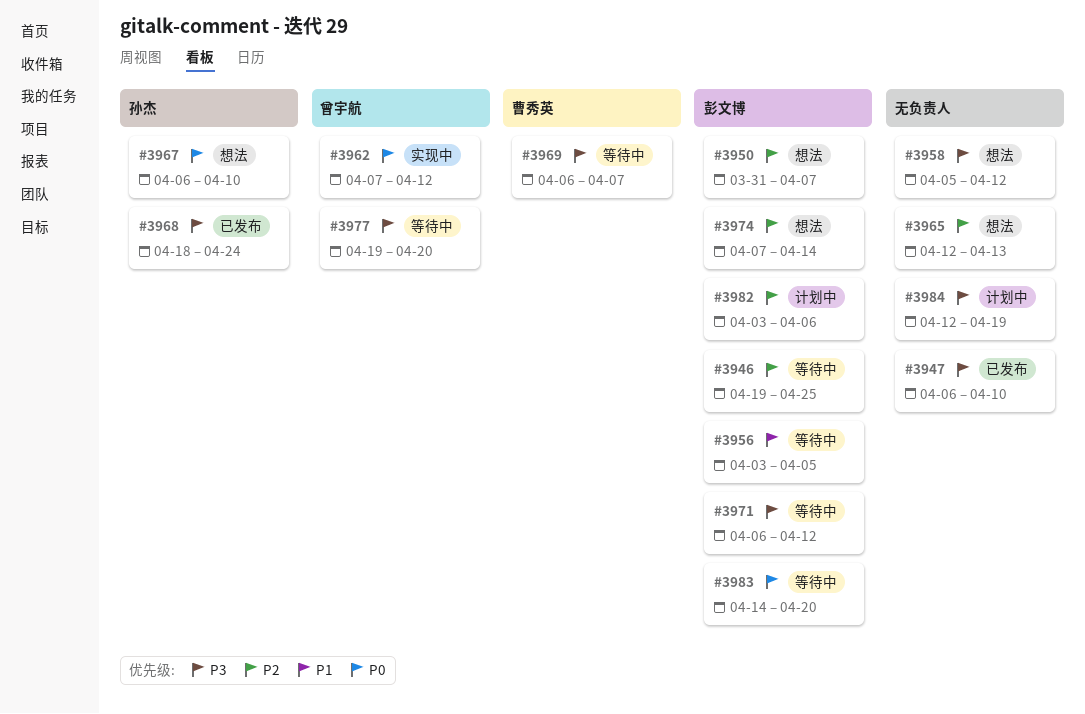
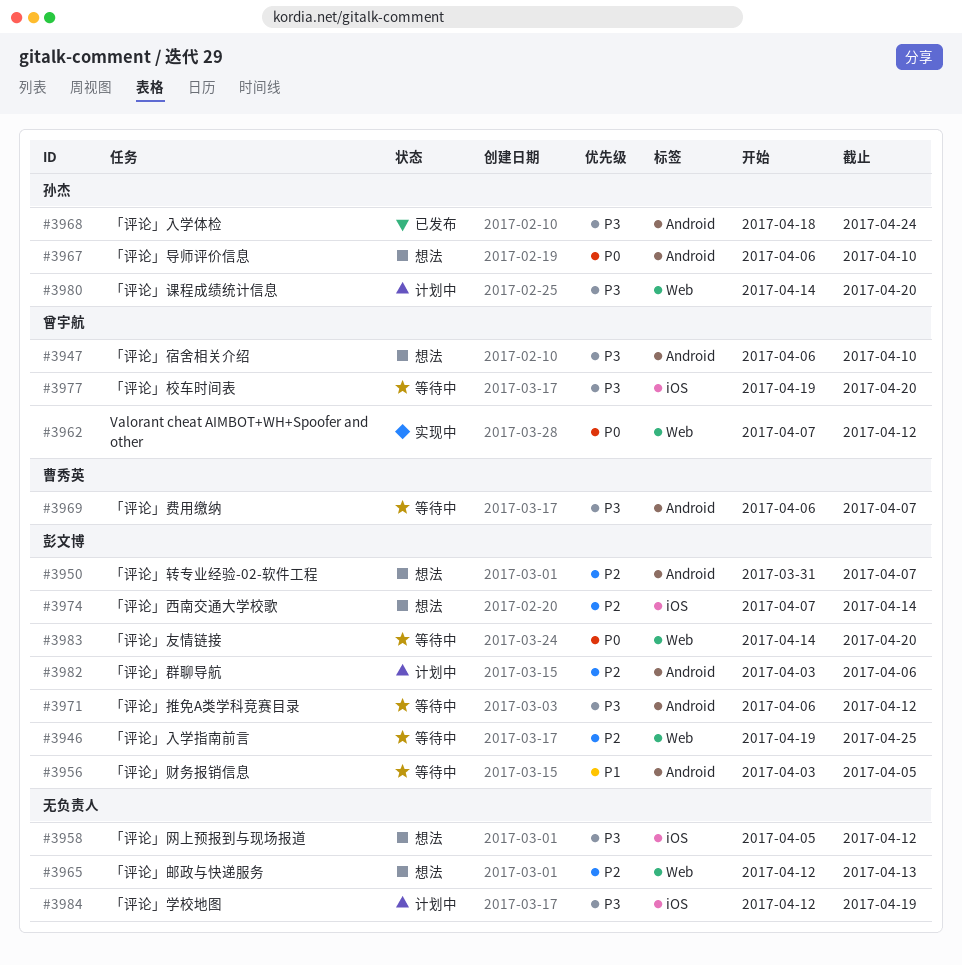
#3947, status: 已发布 -> 想法
#3947, owner: none -> 曾宇航
#3980: none -> present

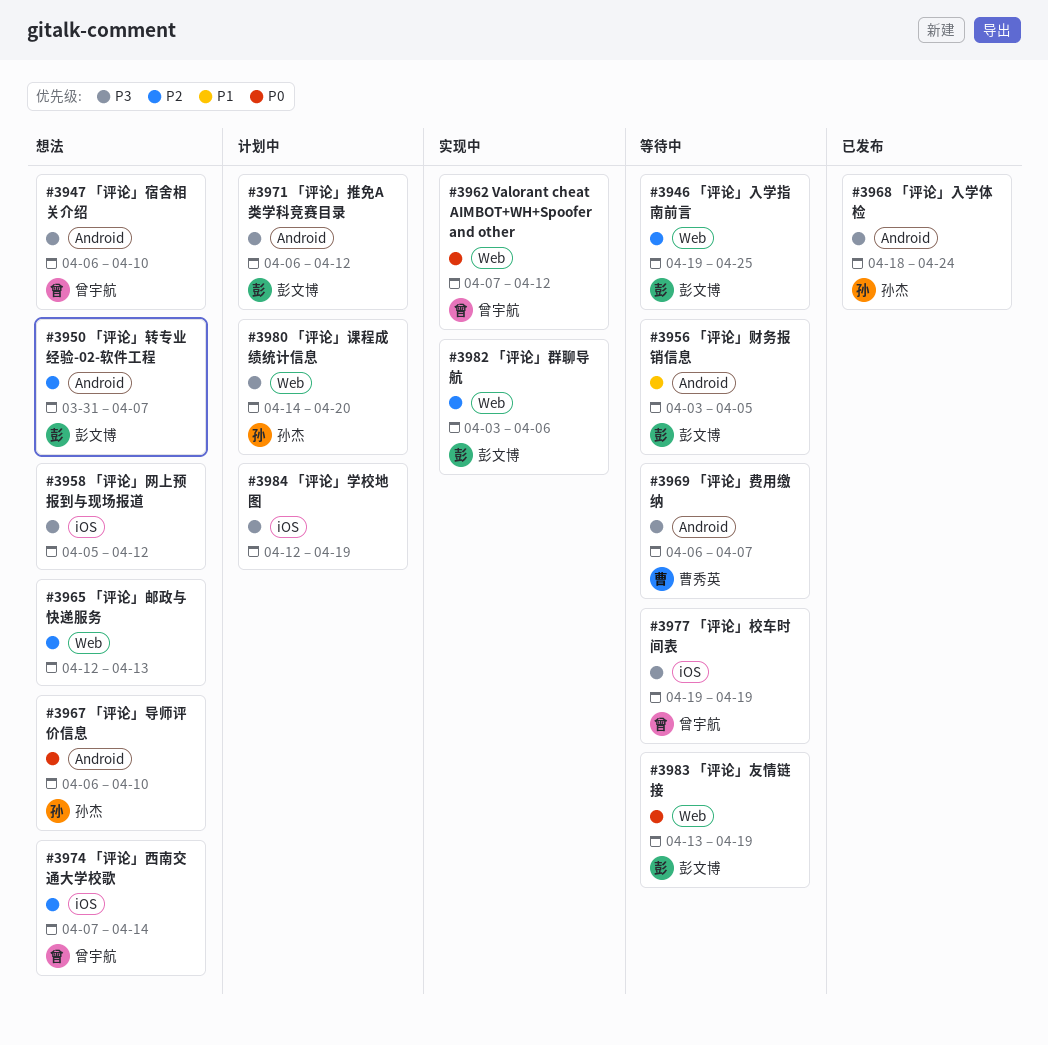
#3971, status: 等待中 -> 计划中
#3974, owner: 彭文博 -> 曾宇航
#3977, due: Apr 20 -> Apr 19
#3982, status: 计划中 -> 实现中
#3982, label: Android -> Web
#3983, start: Apr 14 -> Apr 13
#3983, due: Apr 20 -> Apr 19

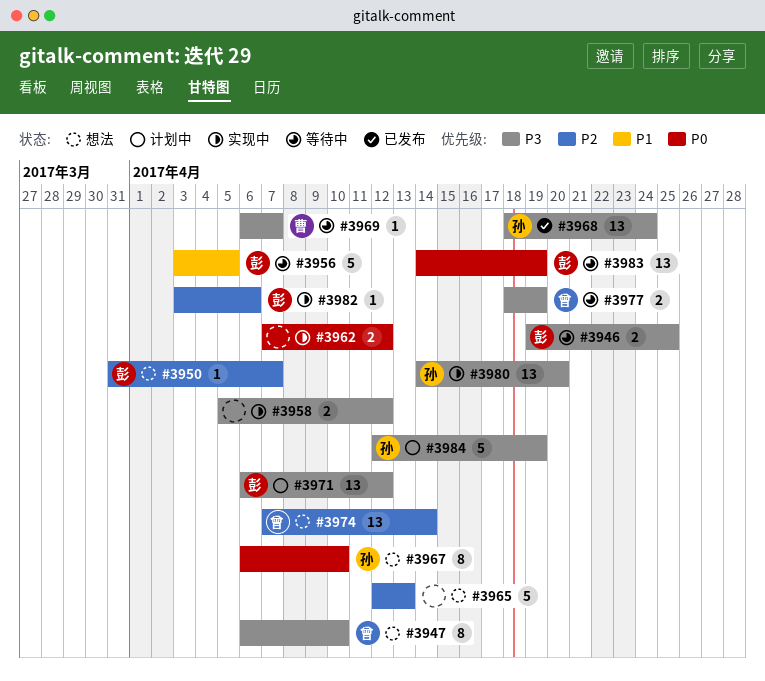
#3946, priority: P2 -> P3
#3958, status: 想法 -> 实现中
#3962, owner: 曾宇航 -> none
#3977, start: Apr 19 -> Apr 18
#3980, status: 计划中 -> 实现中
#3983, start: Apr 13 -> Apr 14
#3984, owner: none -> 孙杰

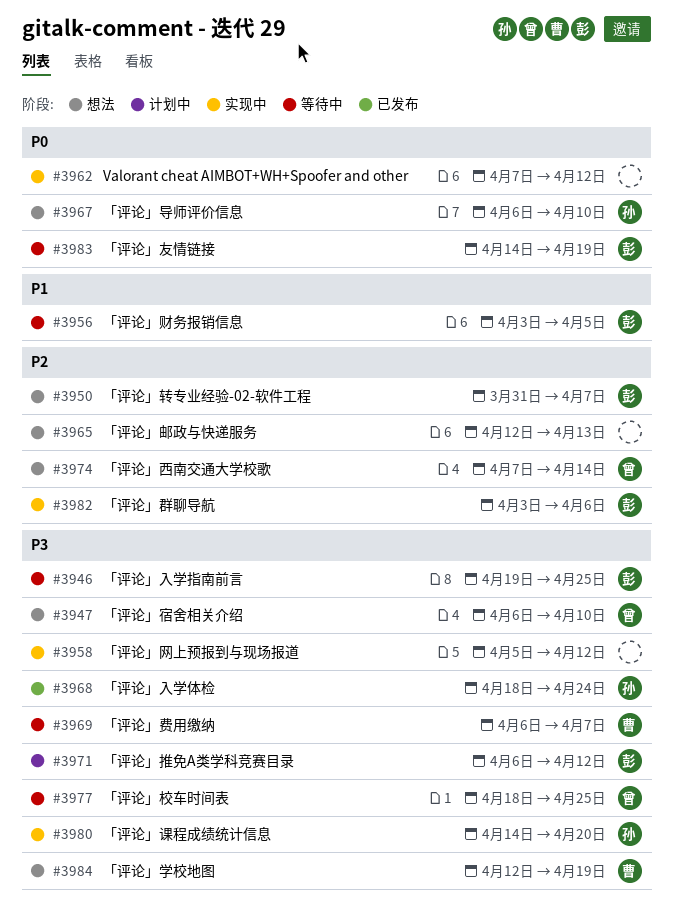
#3977, due: Apr 19 -> Apr 25
#3984, status: 计划中 -> 想法
#3984, owner: 孙 -> 曹

